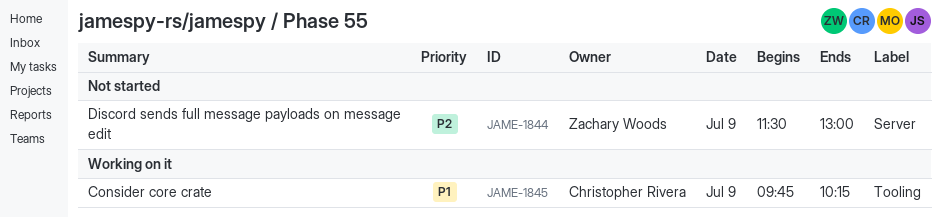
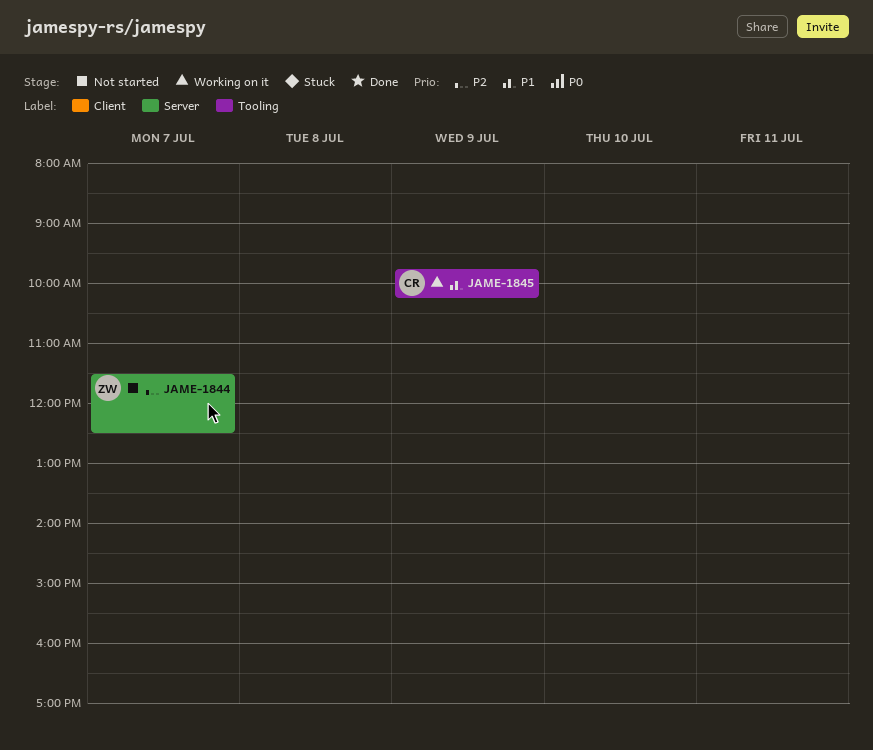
JAME-1844, day: Jul 9 -> Jul 7
JAME-1844, ends: 13:00 -> 12:30

